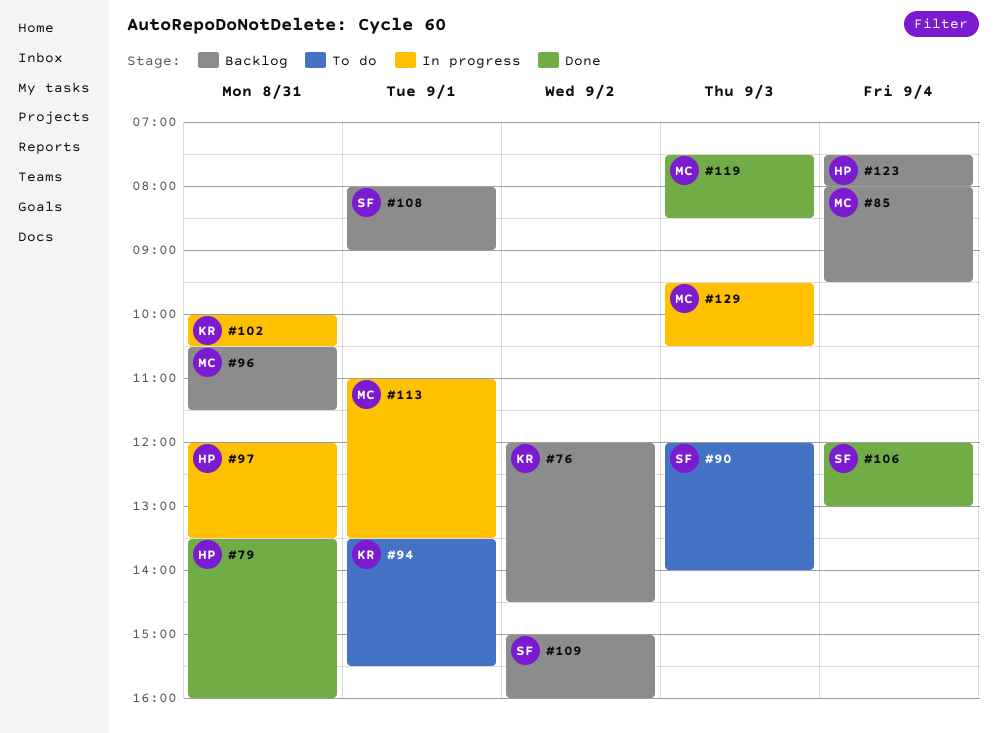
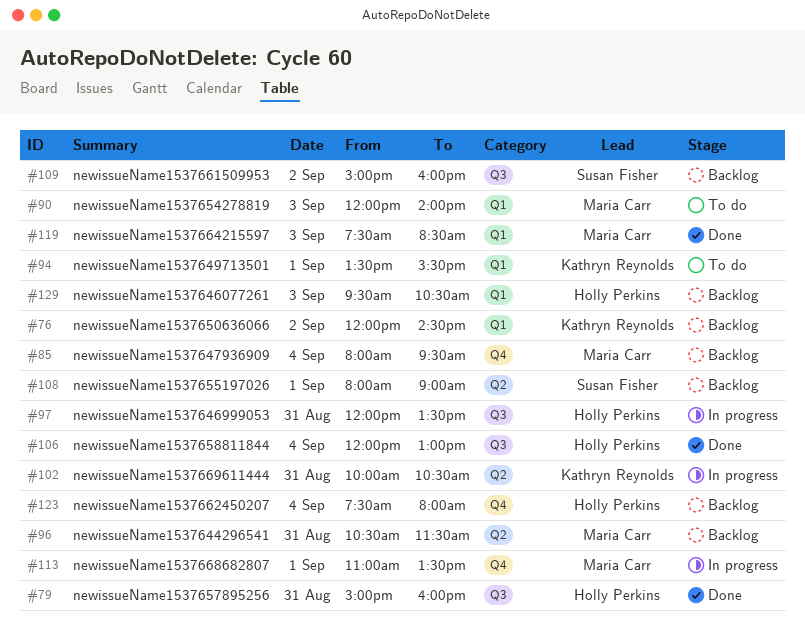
#79, begins: 13:30 -> 15:00
#90, owner: Susan Fisher -> Maria Carr
#106, owner: Susan Fisher -> Holly Perkins
#129, status: In progress -> Backlog
#129, owner: Maria Carr -> Holly Perkins

